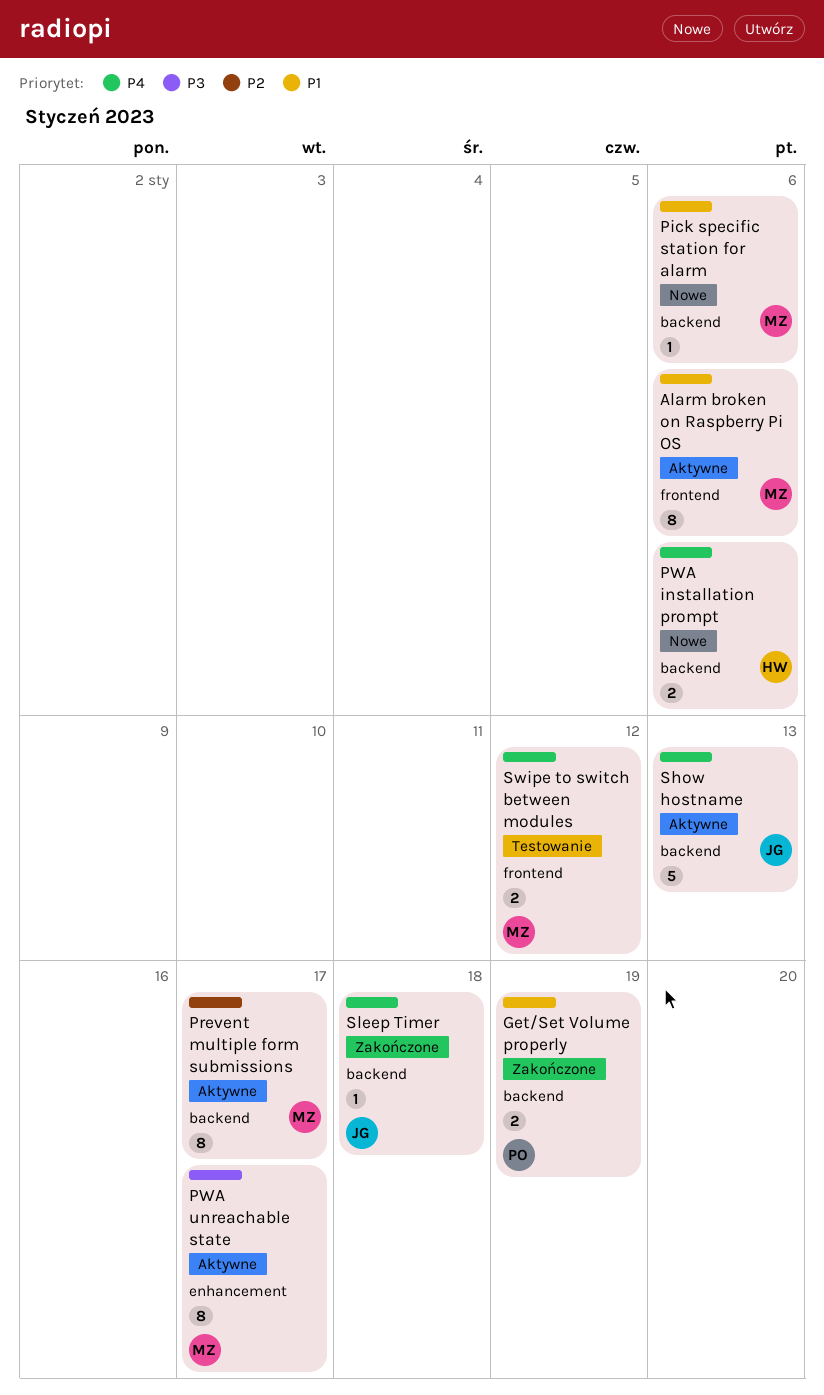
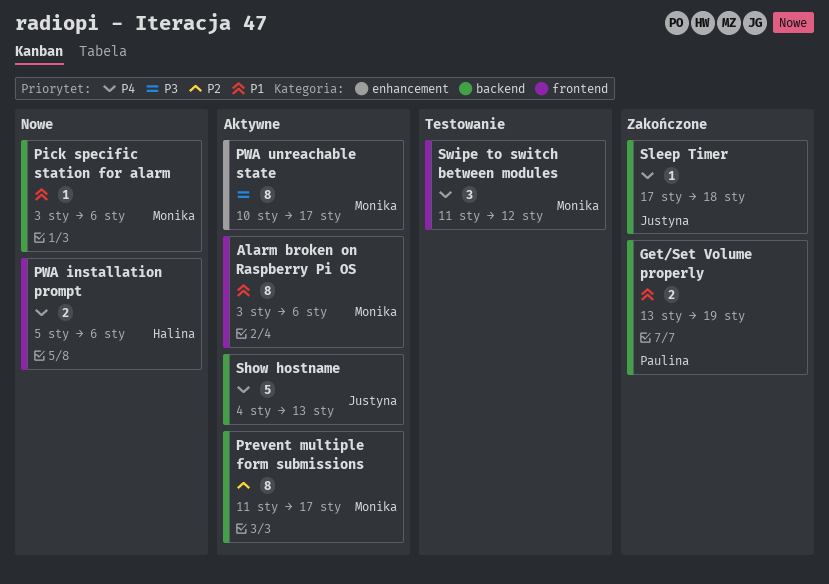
PWA installation prompt, label: backend -> frontend
Swipe to switch between modules, estimate: 2 -> 3

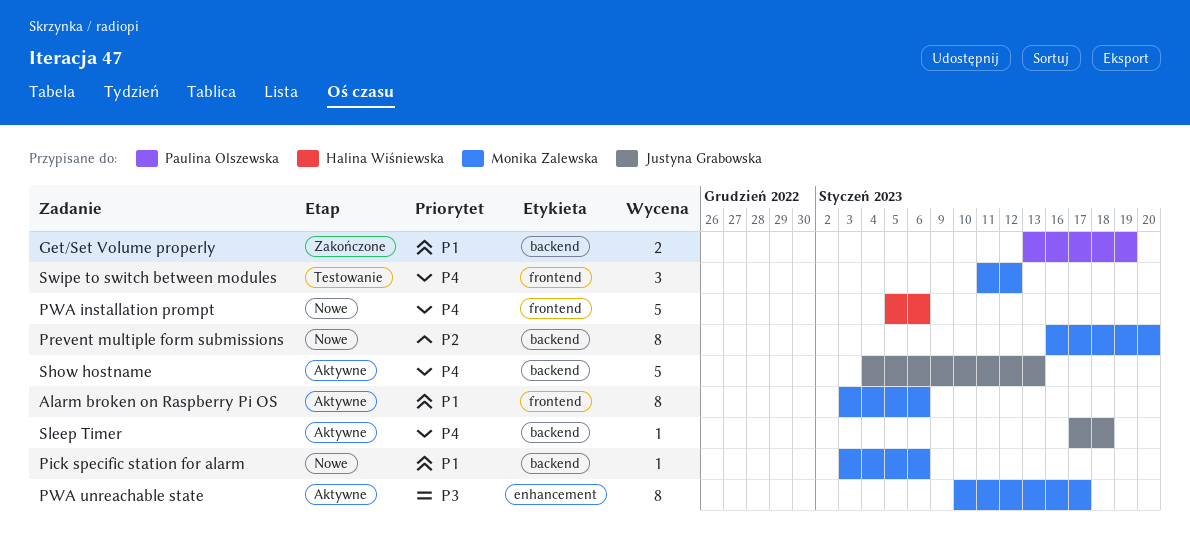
Prevent multiple form submissions, status: Aktywne -> Nowe
Prevent multiple form submissions, start: Jan 11 -> Jan 16
Prevent multiple form submissions, due: Jan 17 -> Jan 20
PWA installation prompt, estimate: 2 -> 5
Sleep Timer, status: Zakończone -> Aktywne

